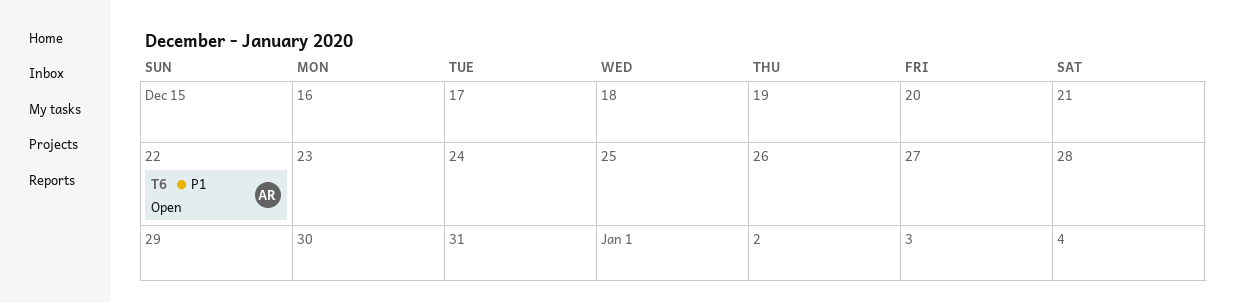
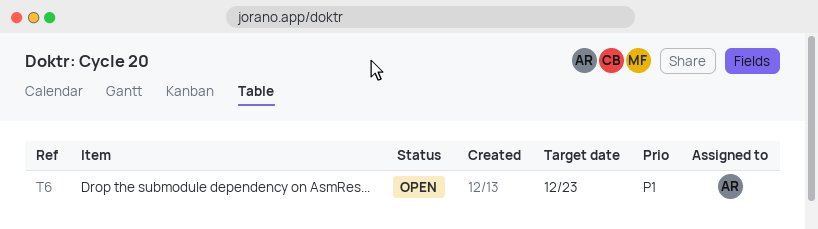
T6, due: Dec 22 -> Dec 23

